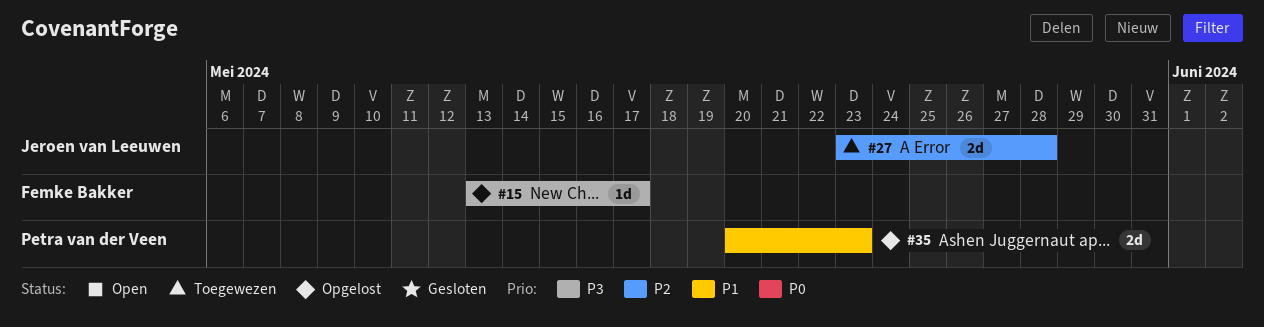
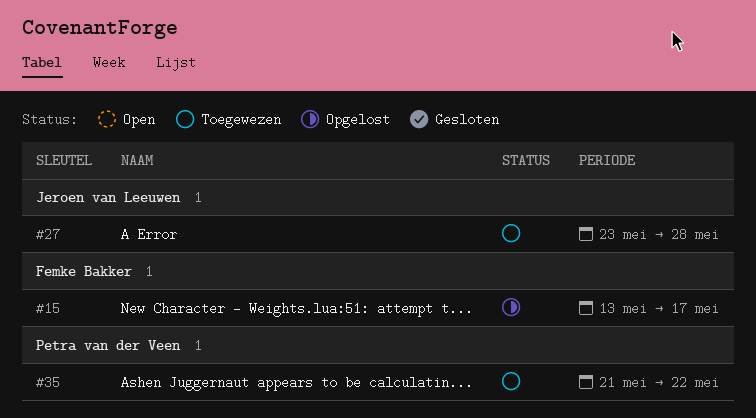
#35, status: Opgelost -> Toegewezen
#35, start: May 20 -> May 21
#35, due: May 23 -> May 22

